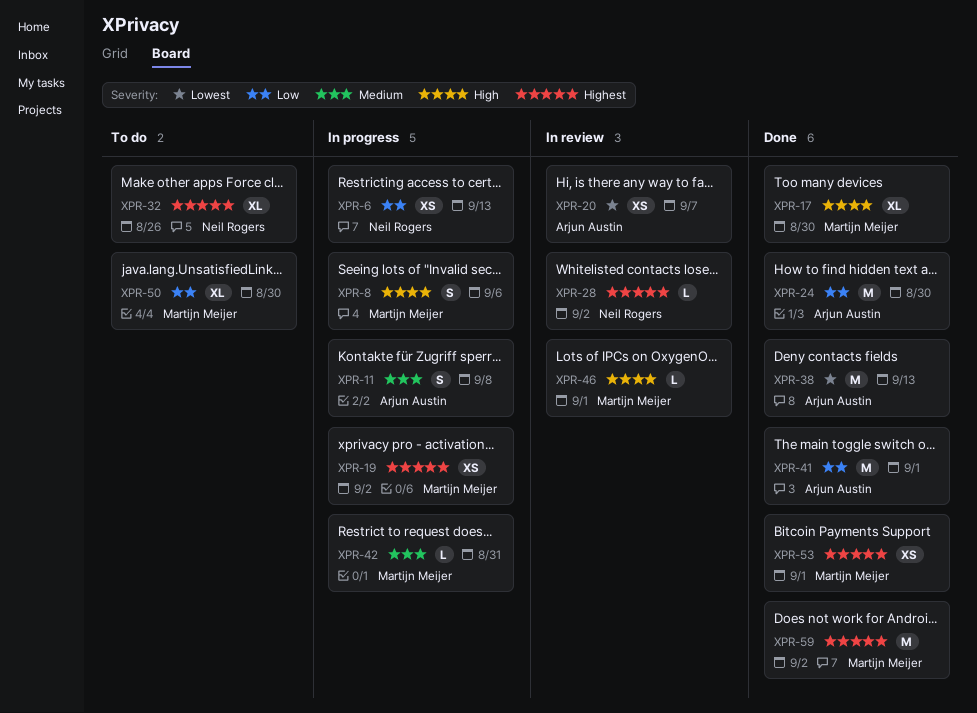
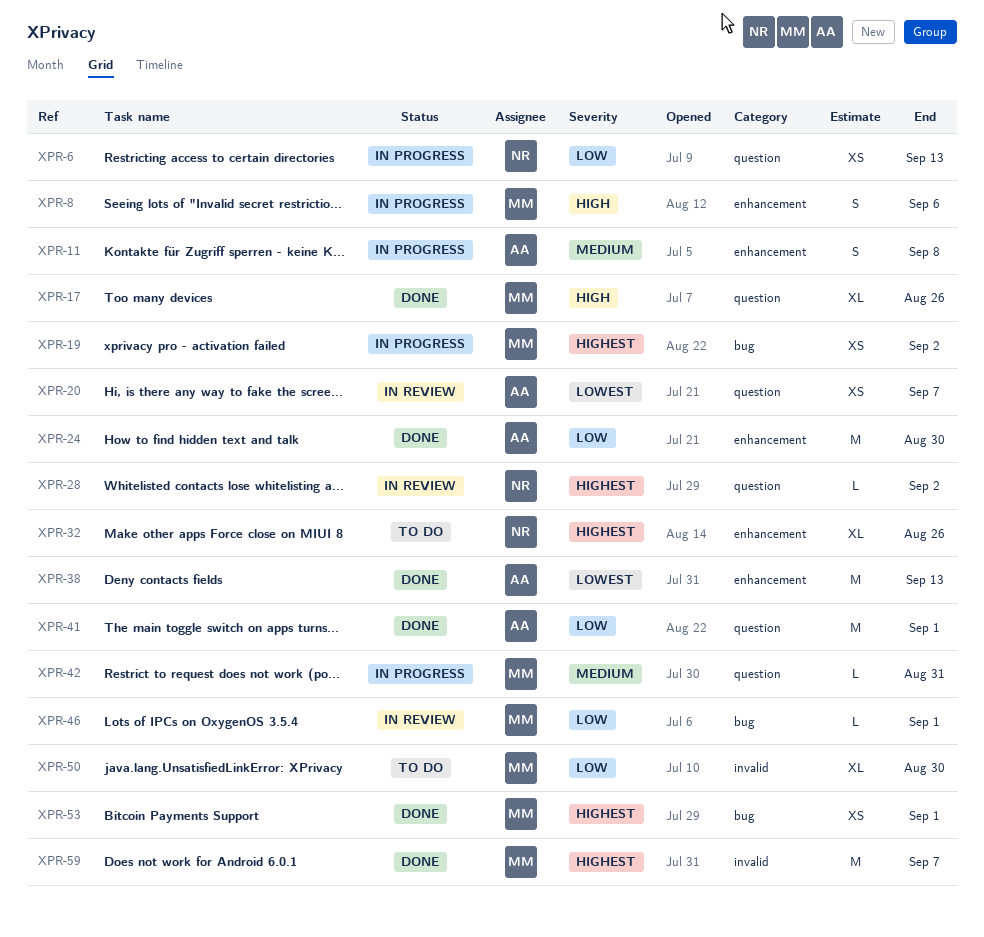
XPR-17, due: Aug 30 -> Aug 26
XPR-46, priority: High -> Low
XPR-59, due: Sep 2 -> Sep 7

